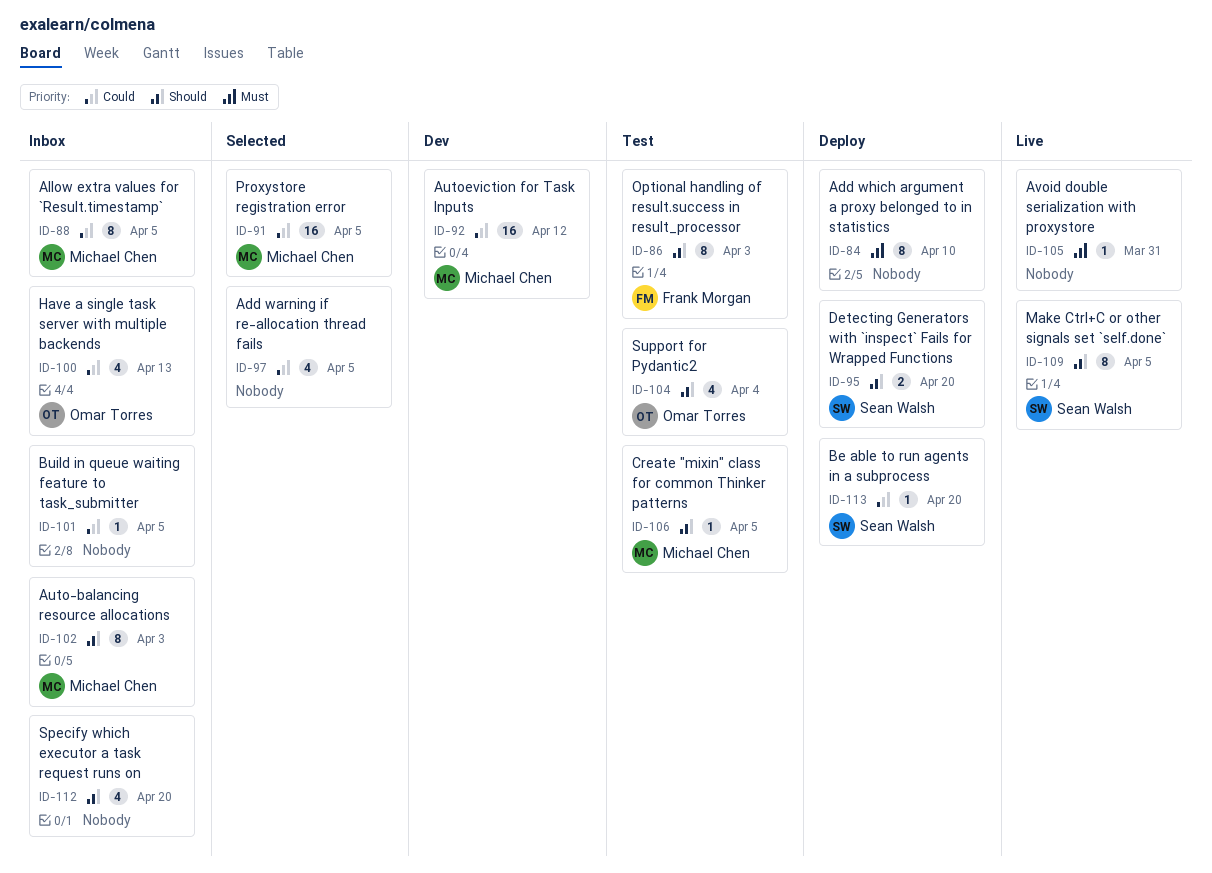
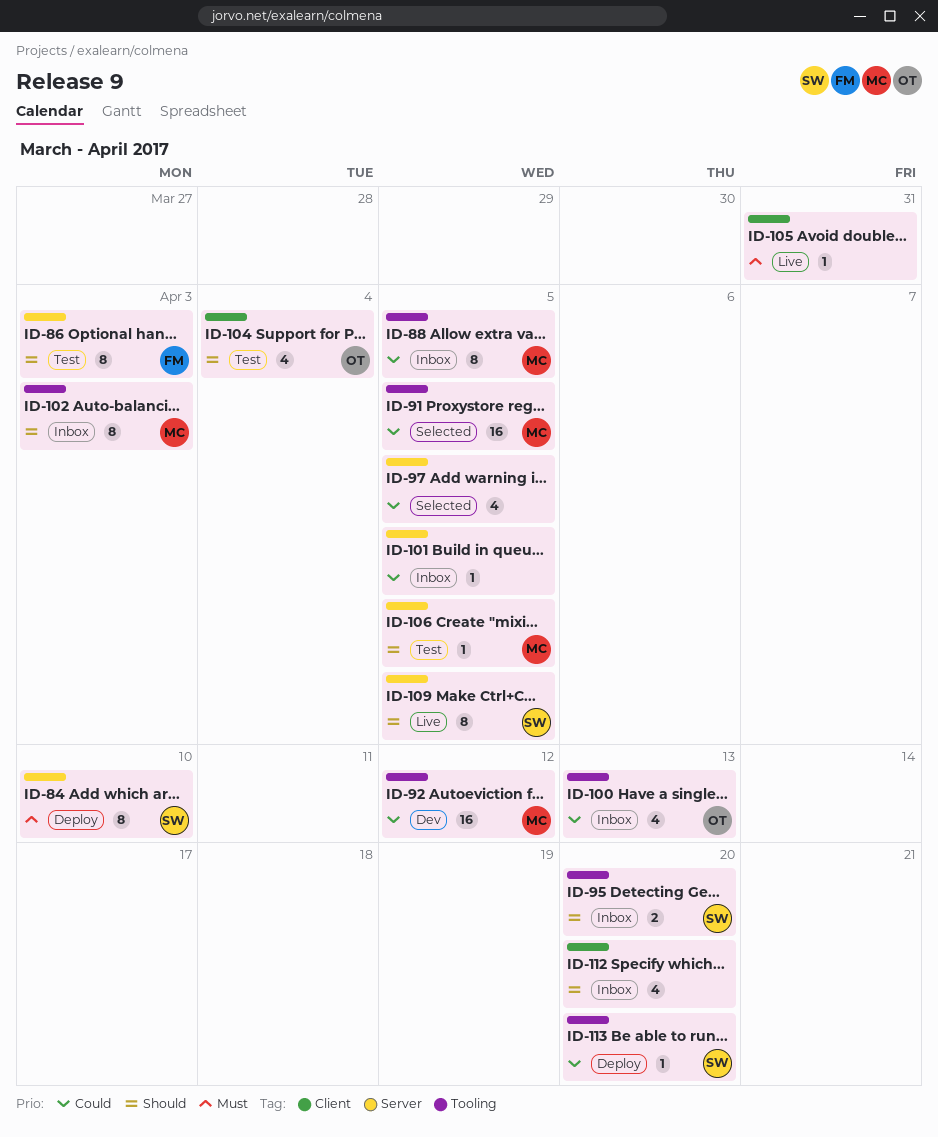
ID-84, owner: none -> Sean Walsh
ID-95, status: Deploy -> Inbox

